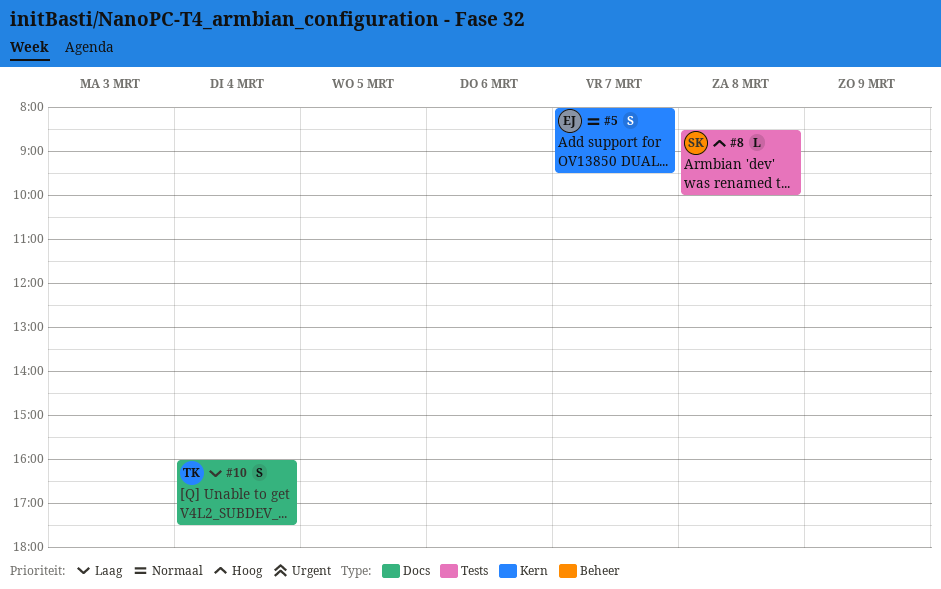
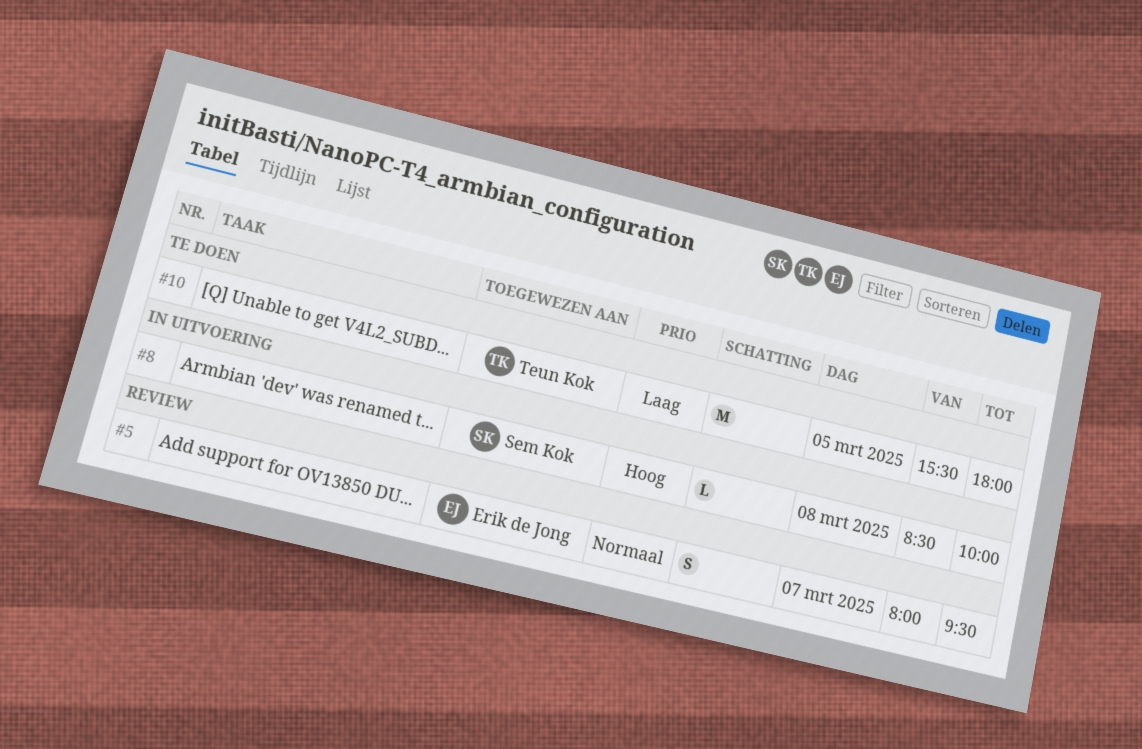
#10, estimate: S -> M
#10, day: Mar 4 -> Mar 5
#10, begins: 16:00 -> 15:30
#10, ends: 17:30 -> 18:00

